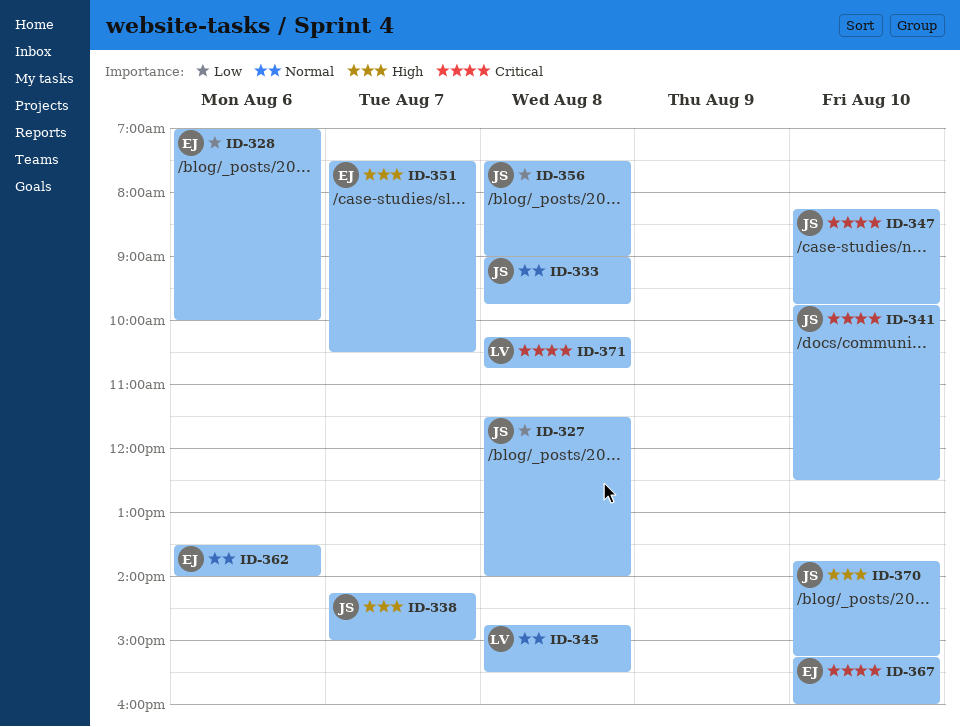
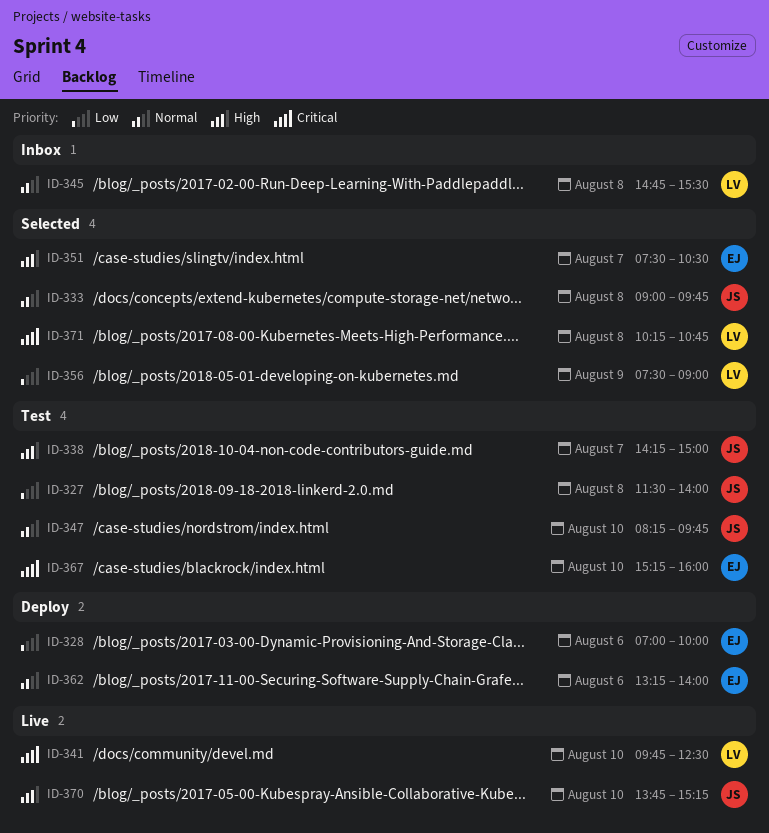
ID-341, owner: JS -> LV
ID-347, priority: Critical -> Normal
ID-356, owner: JS -> LV
ID-356, day: Aug 8 -> Aug 9
ID-362, begins: 13:30 -> 13:15

